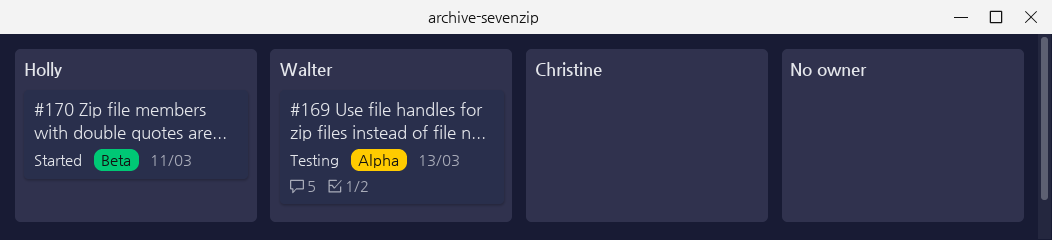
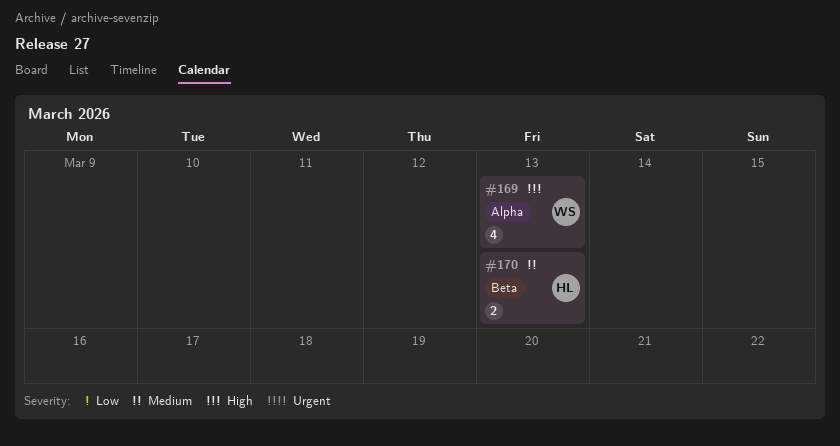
#170, due: Mar 11 -> Mar 13

